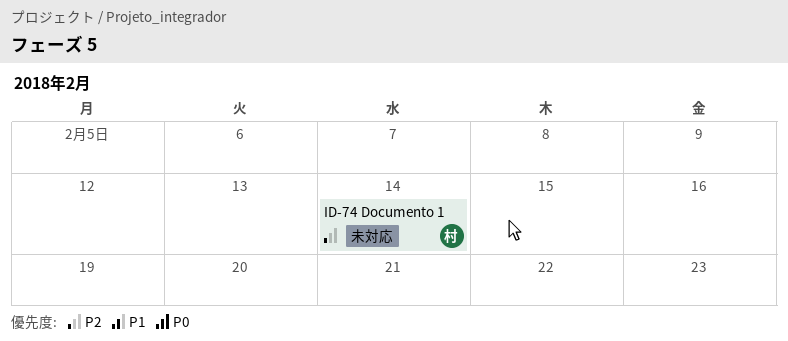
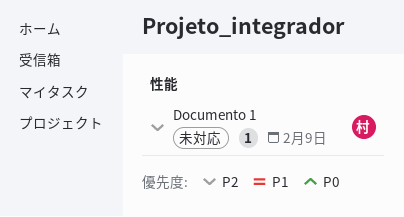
Documento 1, due: Feb 14 -> Feb 9

